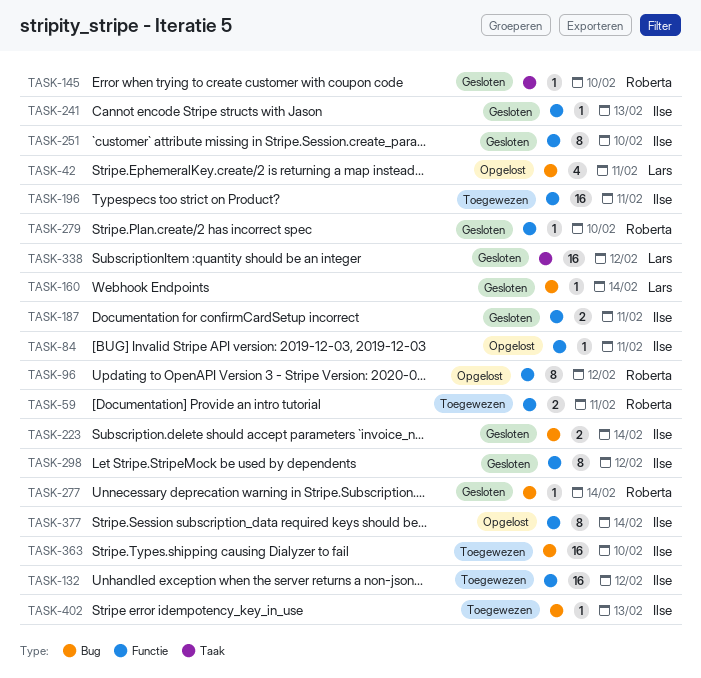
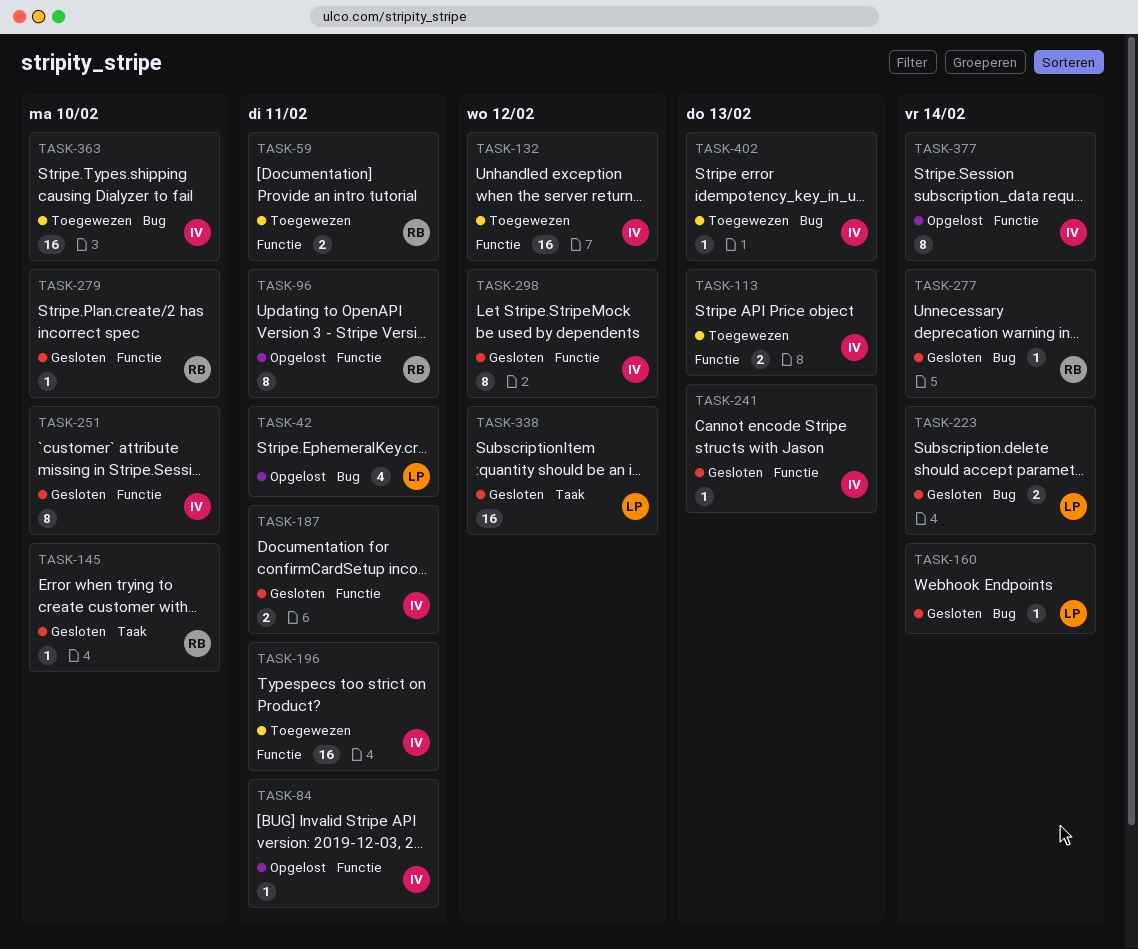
TASK-96, due: Feb 12 -> Feb 11
TASK-113: none -> present
TASK-223, owner: Ilse -> Lars

